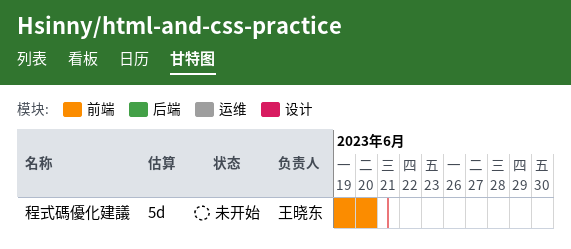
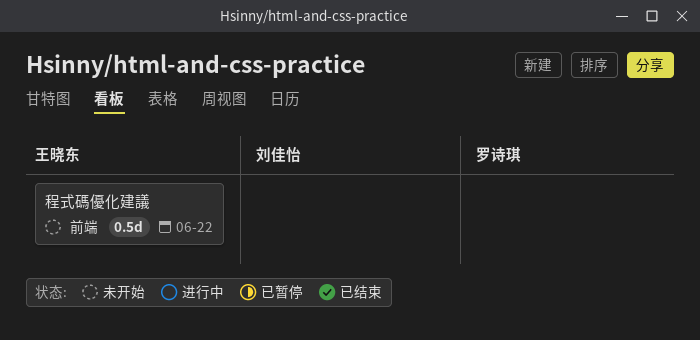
程式碼優化建議, estimate: 5d -> 0.5d
程式碼優化建議, due: Jun 20 -> Jun 22

